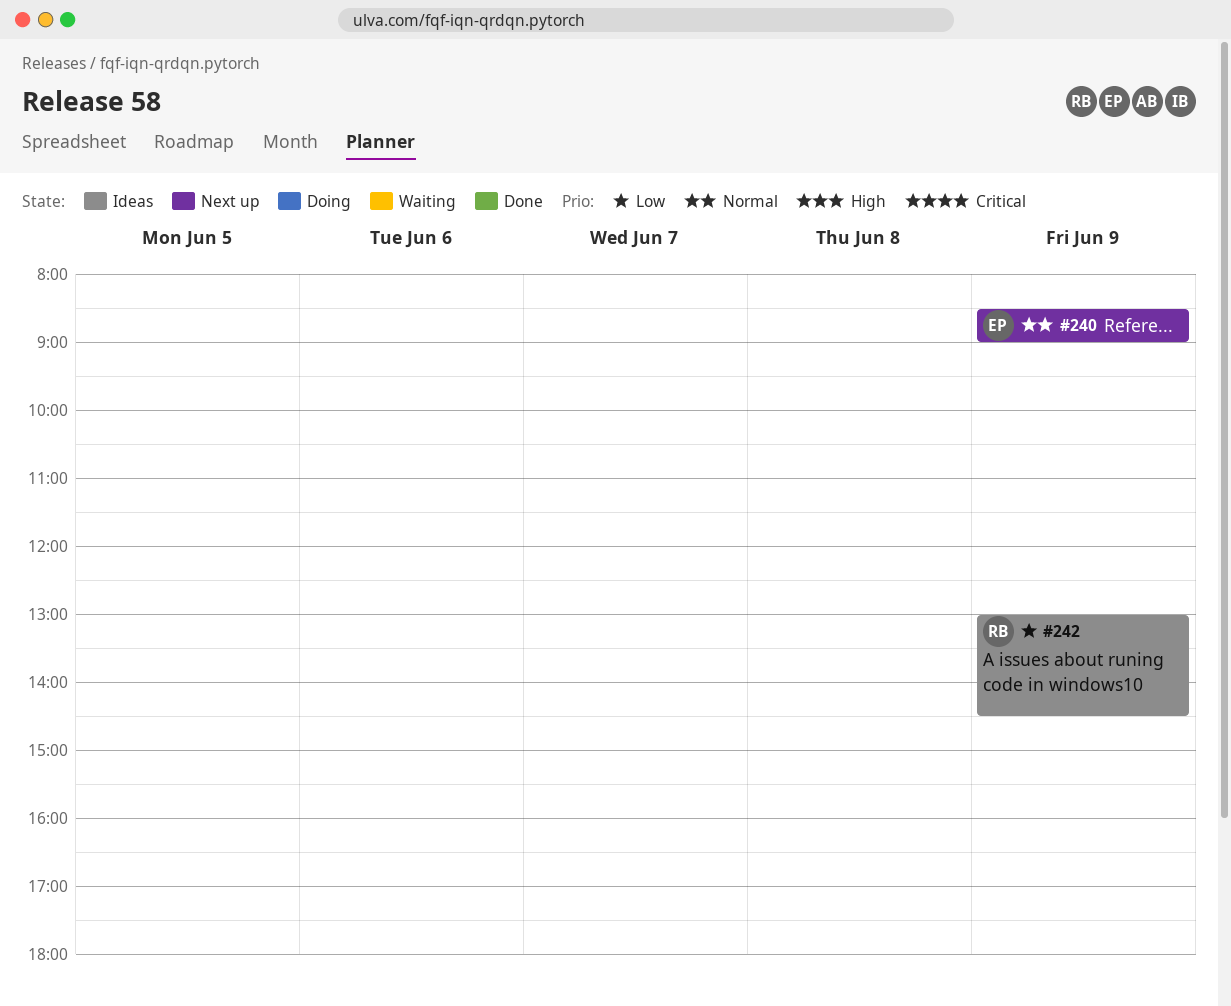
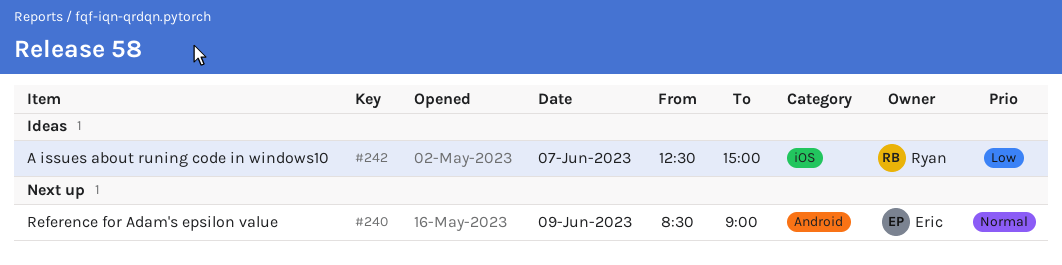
#242, day: Jun 9 -> Jun 7
#242, begins: 13:00 -> 12:30
#242, ends: 14:30 -> 15:00

